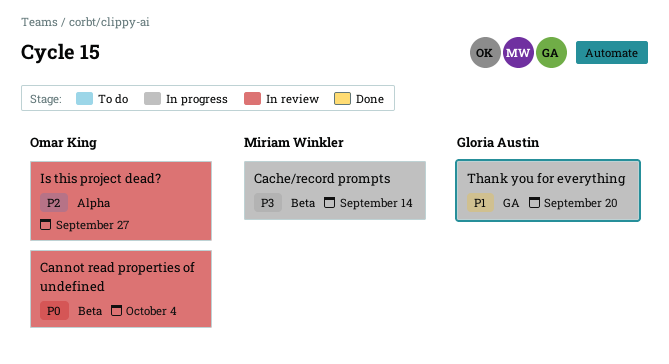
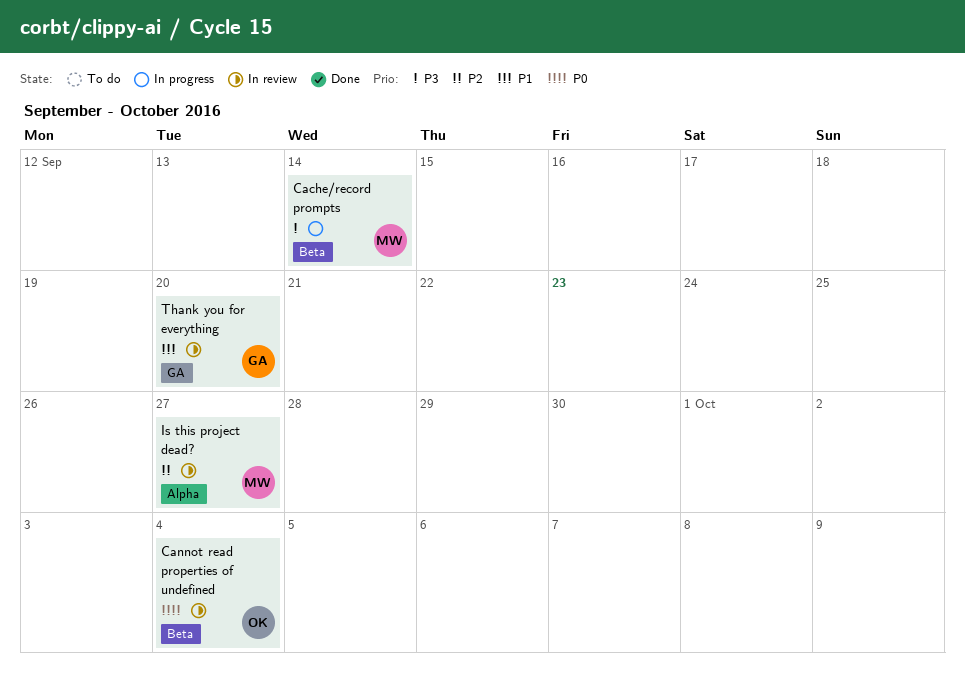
Is this project dead?, owner: Omar King -> Miriam Winkler
Thank you for everything, status: In progress -> In review

